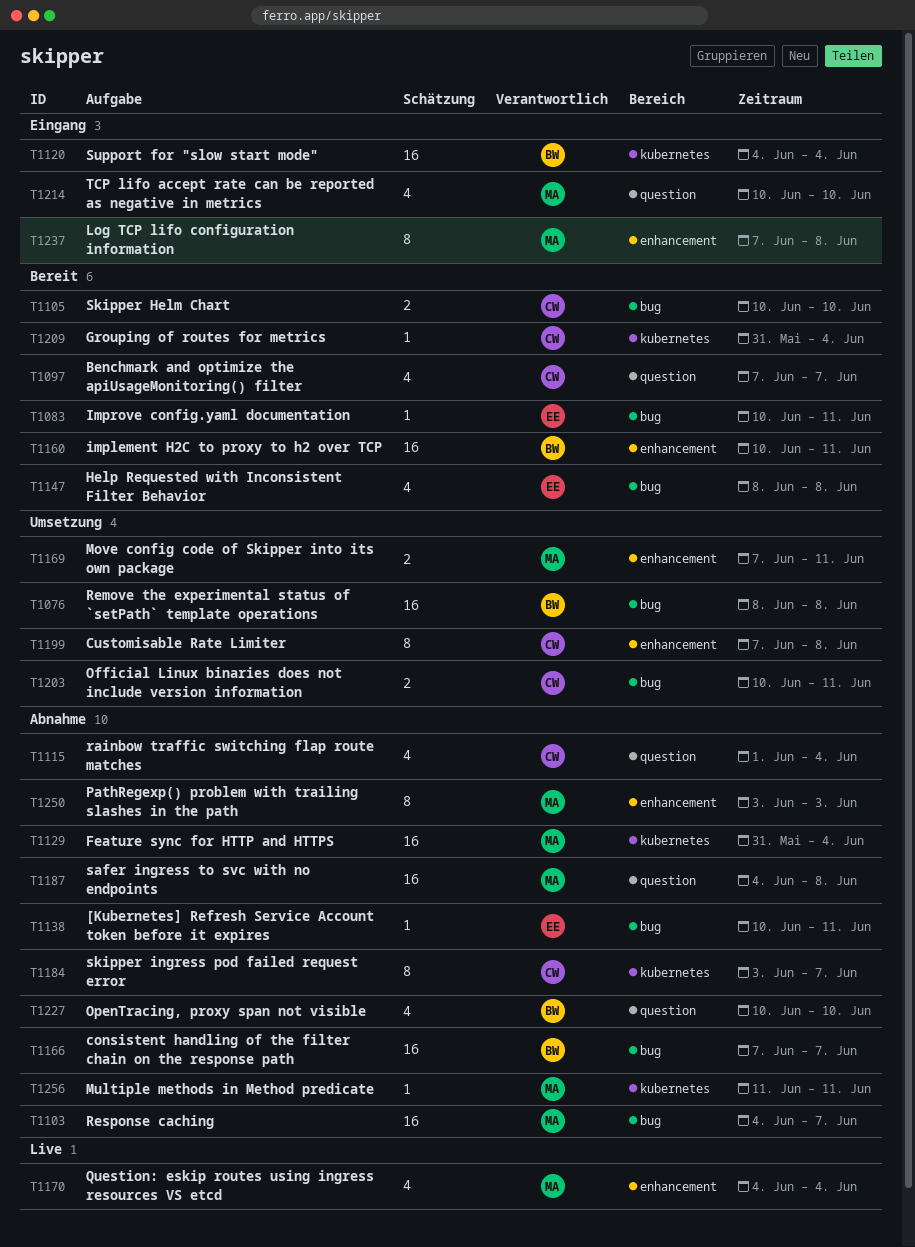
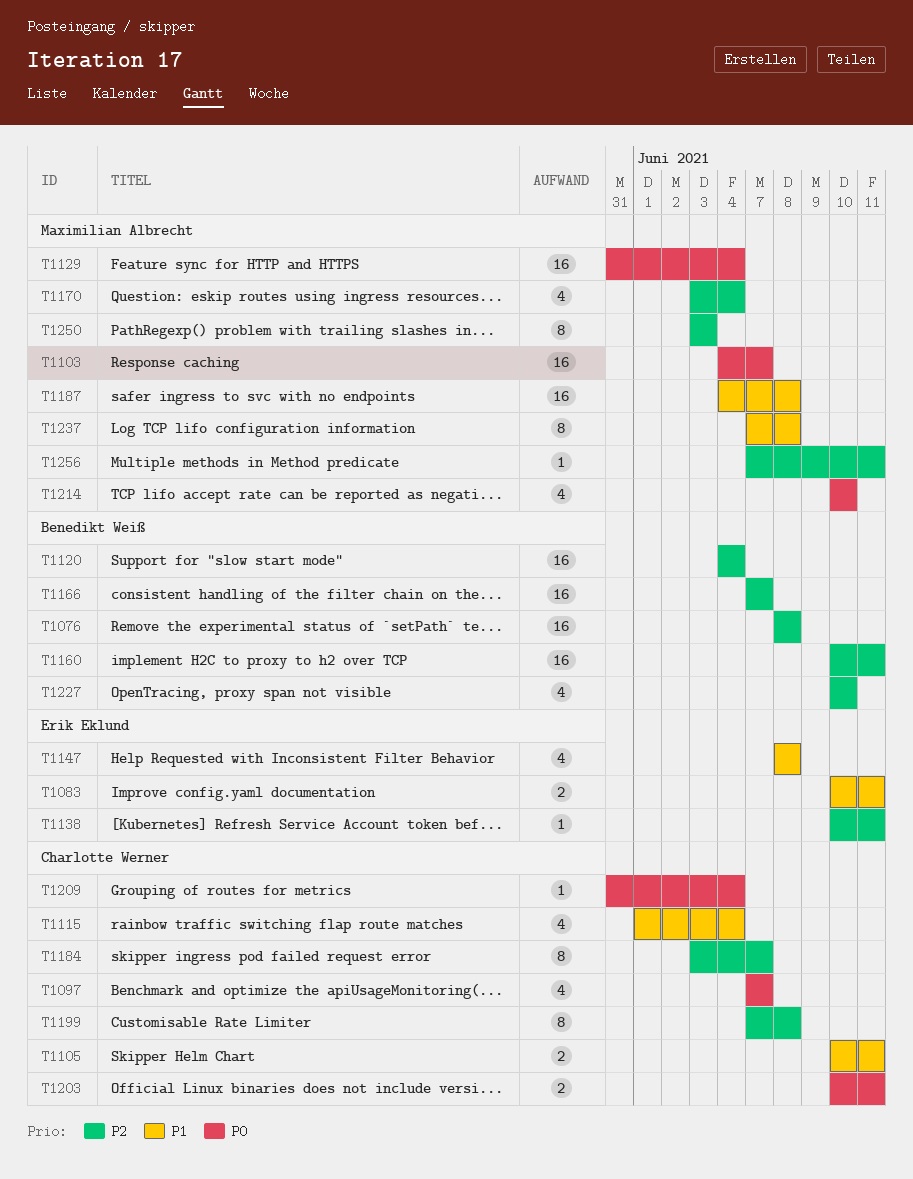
T1083, estimate: 1 -> 2
T1105, due: Jun 10 -> Jun 11
T1169: present -> none
T1170, start: Jun 4 -> Jun 3
T1256, start: Jun 11 -> Jun 7

